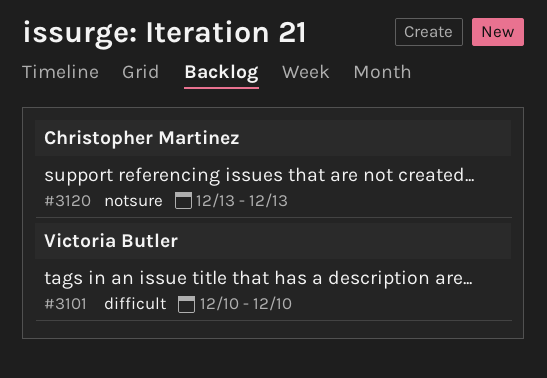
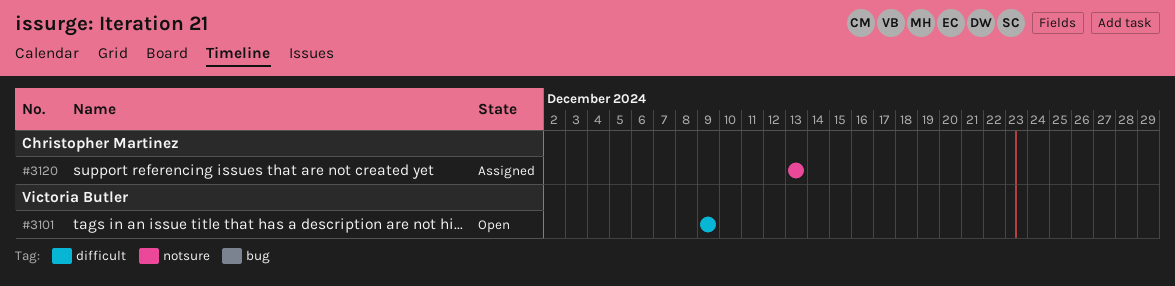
#3101, start: Dec 10 -> Dec 9
#3101, due: Dec 10 -> Dec 9

